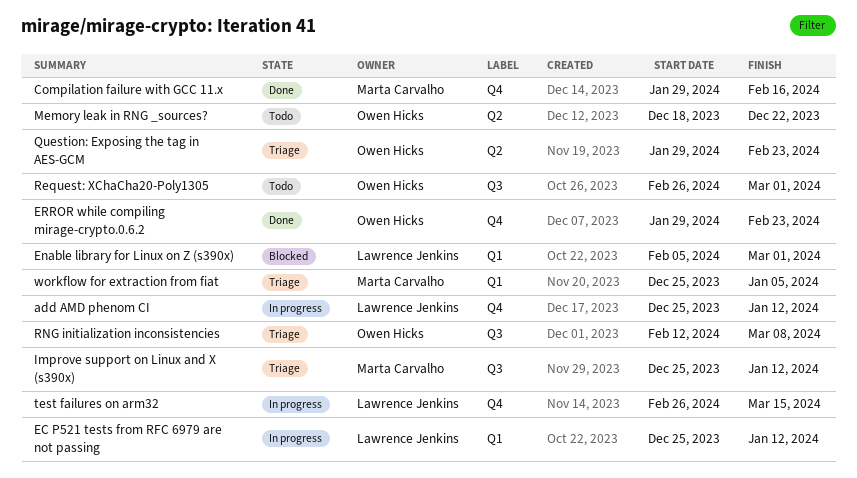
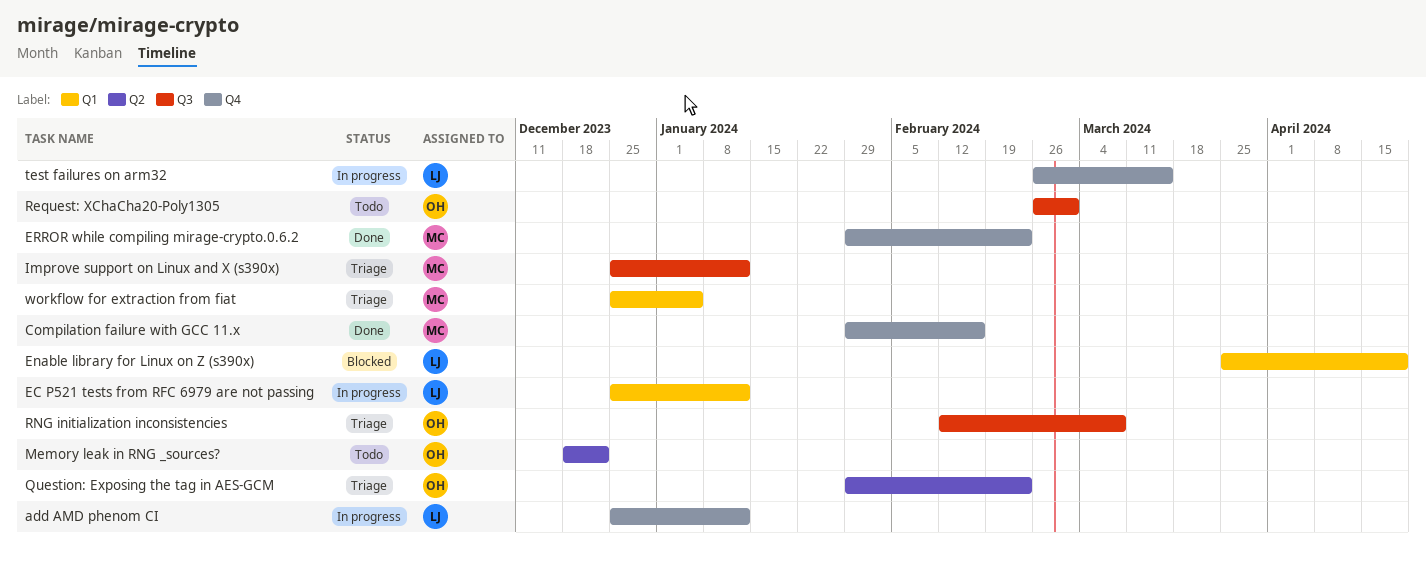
Enable library for Linux on Z (s390x), start: Feb 5 -> Mar 25
Enable library for Linux on Z (s390x), due: Mar 1 -> Apr 19
ERROR while compiling mirage-crypto.0.6.2, owner: Owen Hicks -> Marta Carvalho

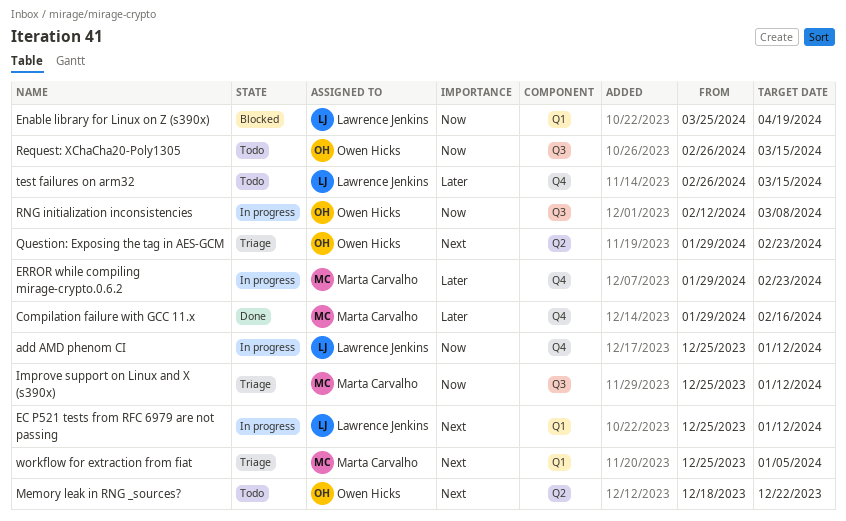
ERROR while compiling mirage-crypto.0.6.2, status: Done -> In progress
Request: XChaCha20-Poly1305, due: Mar 1 -> Mar 15
RNG initialization inconsistencies, status: Triage -> In progress
test failures on arm32, status: In progress -> Todo

